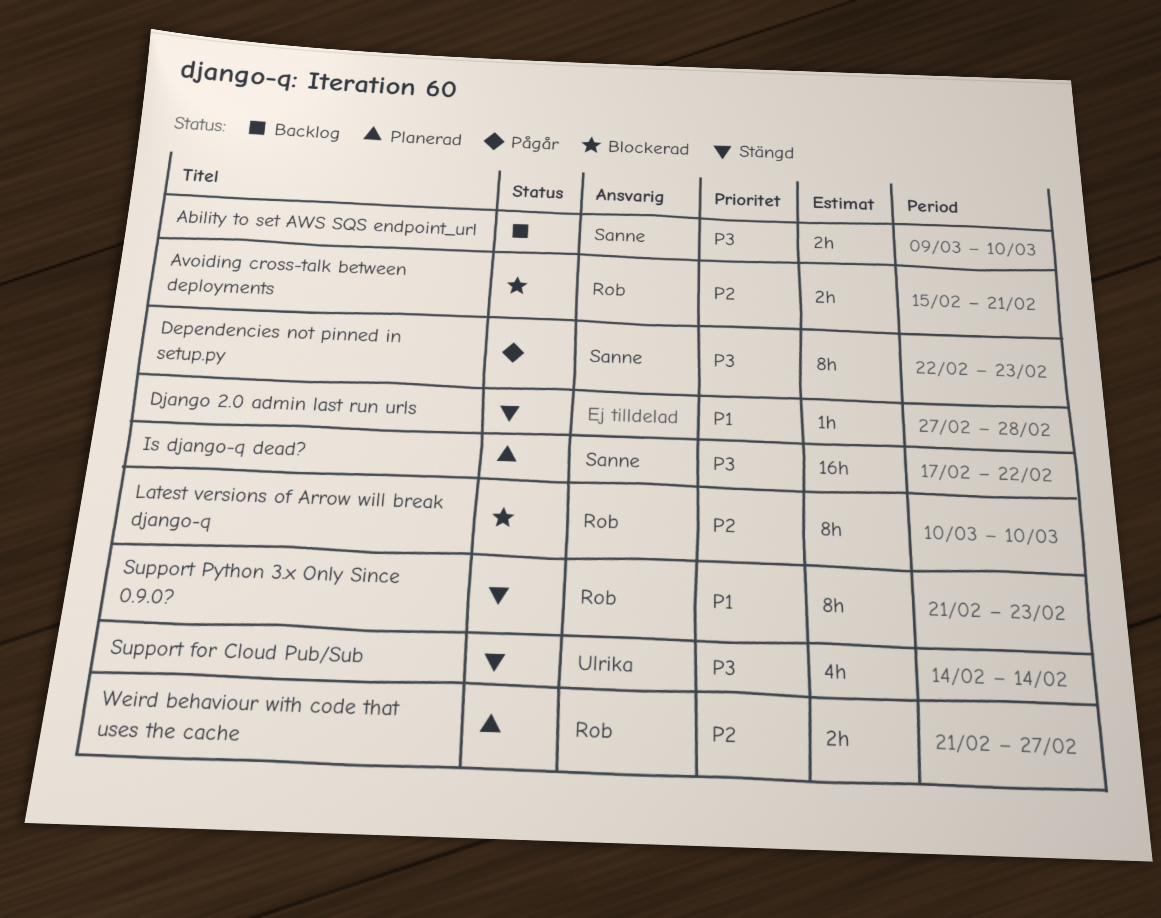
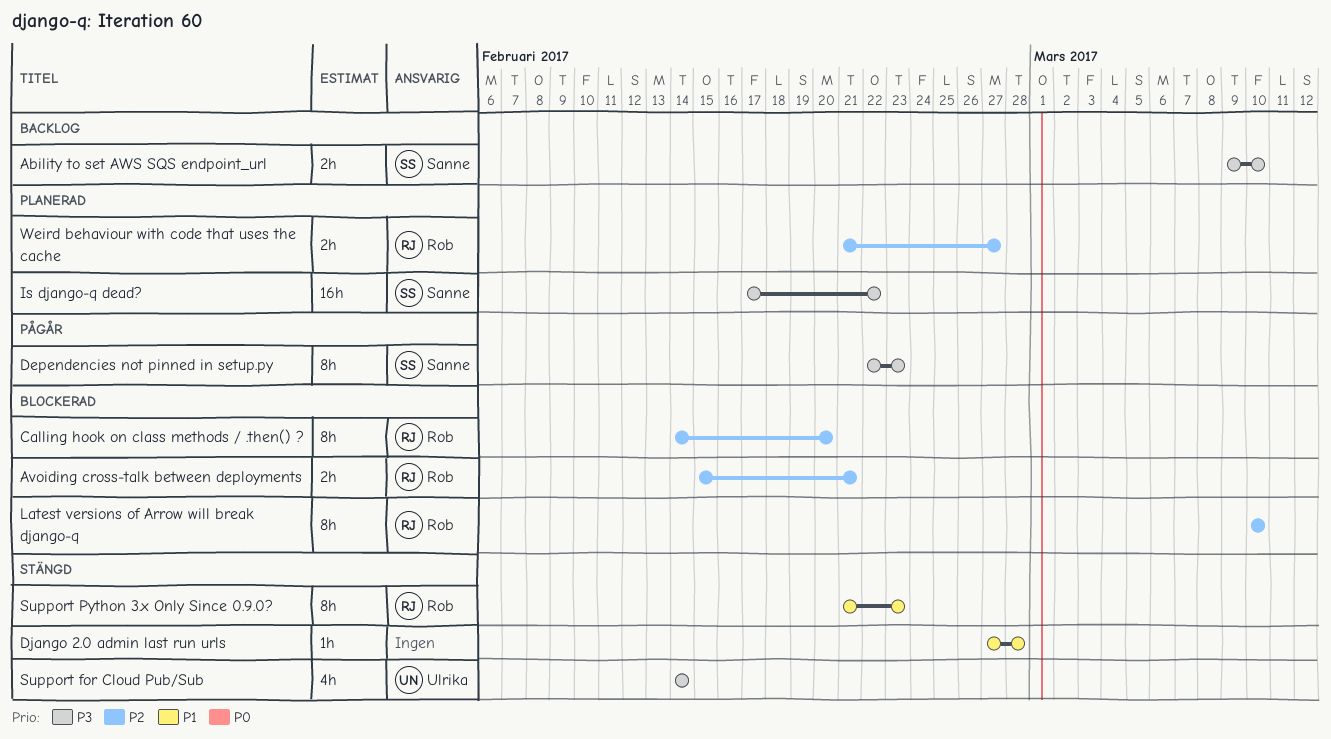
Calling hook on class methods / .then() ?: none -> present

